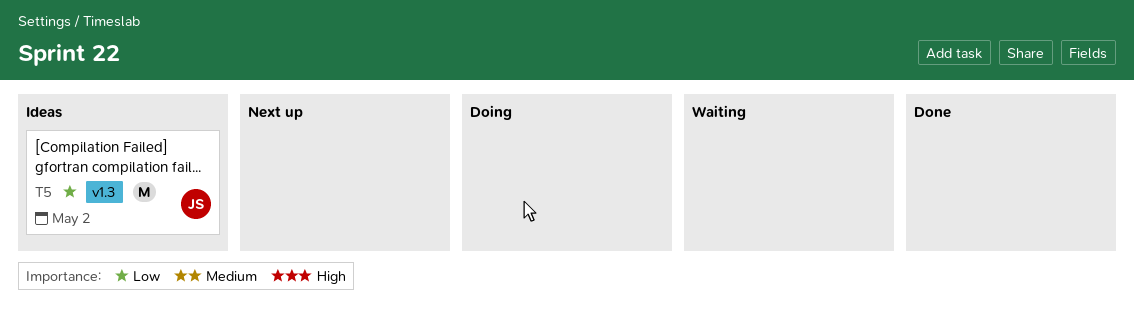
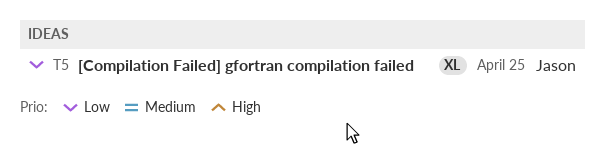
T5, estimate: M -> XL
T5, due: May 2 -> Apr 25

